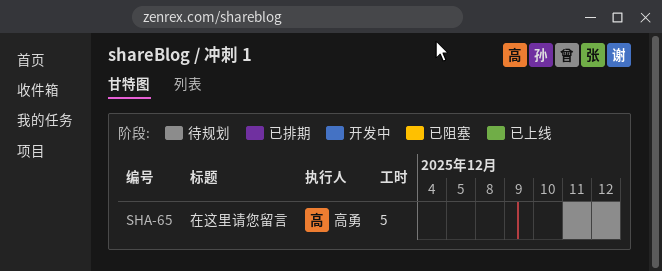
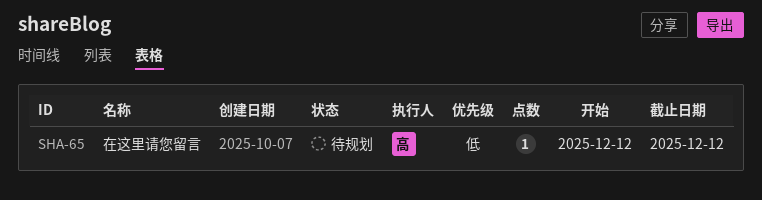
SHA-65, estimate: 5 -> 1
SHA-65, start: Dec 11 -> Dec 12

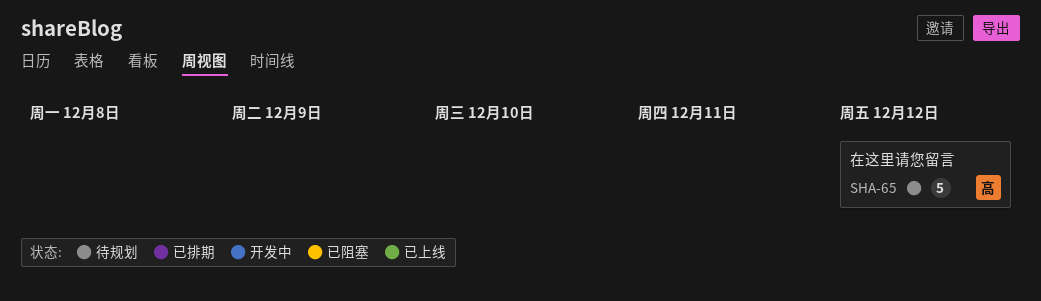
SHA-65, estimate: 1 -> 5

